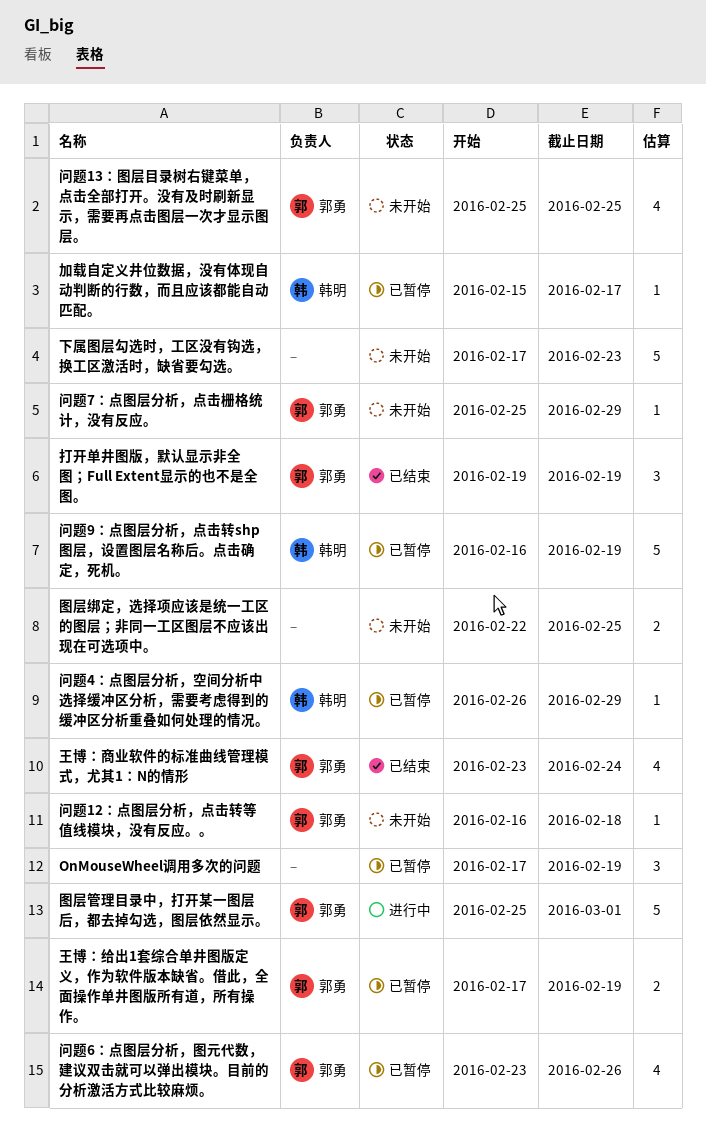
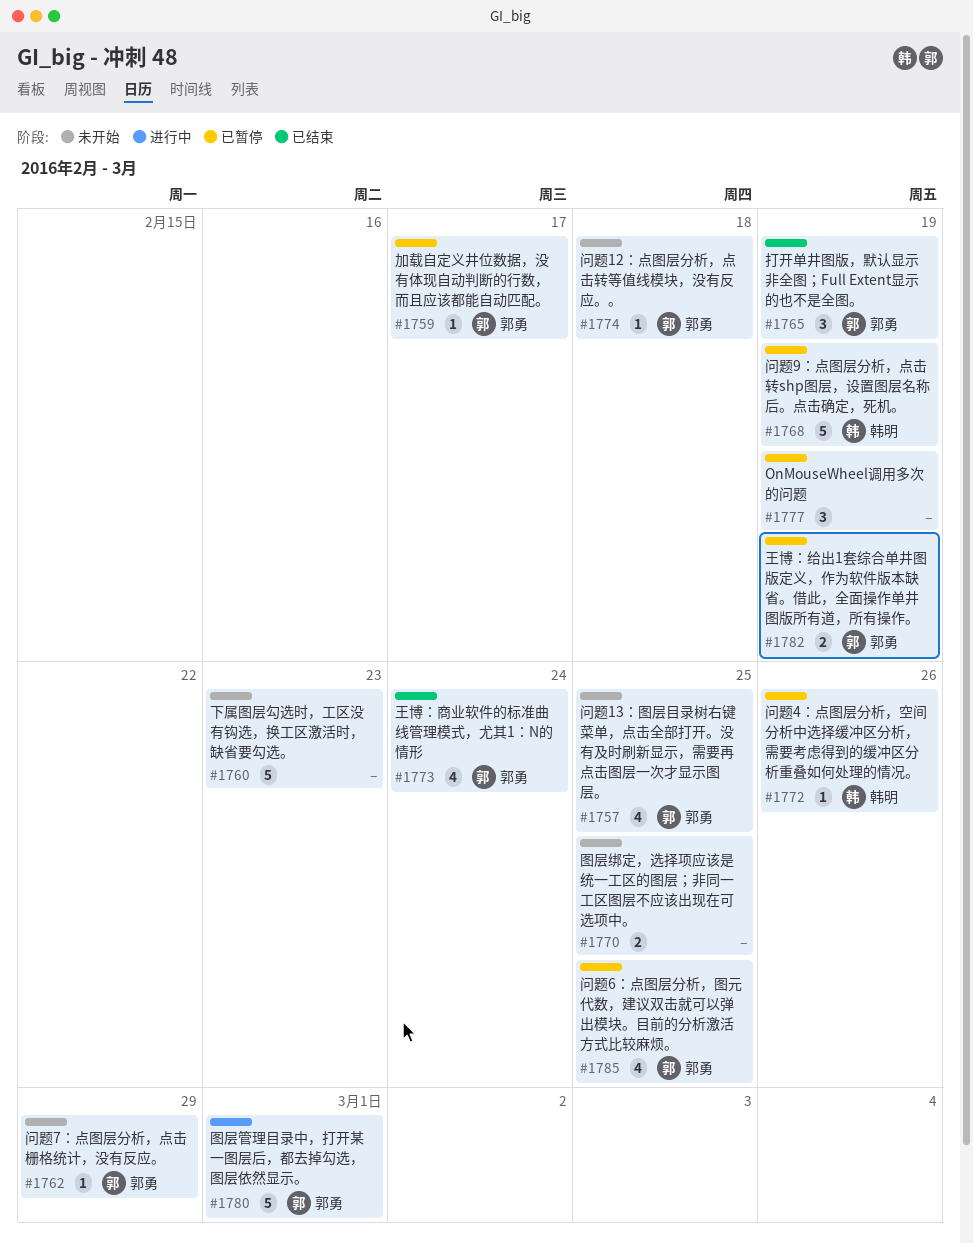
加载自定义井位数据，没有体现自动判断的行数，而且应该都能自动匹配。, owner: 韩明 -> 郭勇
问题4：点图层分析，空间分析中选择缓冲区分析，需要考虑得到的缓冲区分析重叠如何处理的情况。, due: Feb 29 -> Feb 26
问题6：点图层分析，图元代数，建议双击就可以弹出模块。目前的分析激活方式比较麻烦。, due: Feb 26 -> Feb 25

